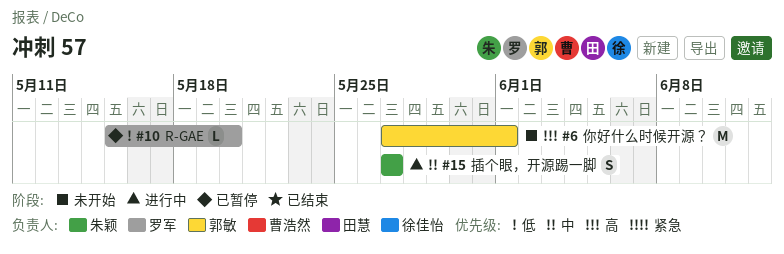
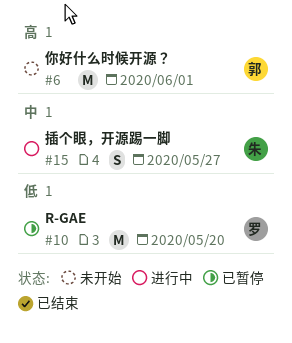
#10, estimate: L -> M

